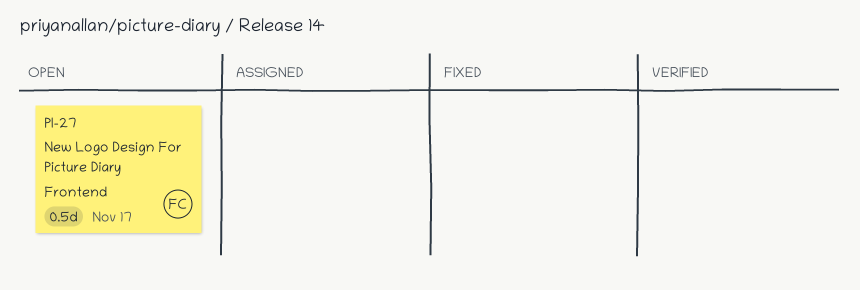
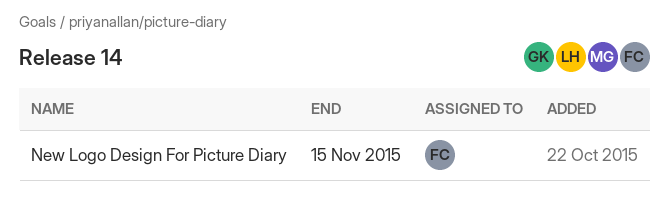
New Logo Design For Picture Diary, due: Nov 17 -> Nov 15

